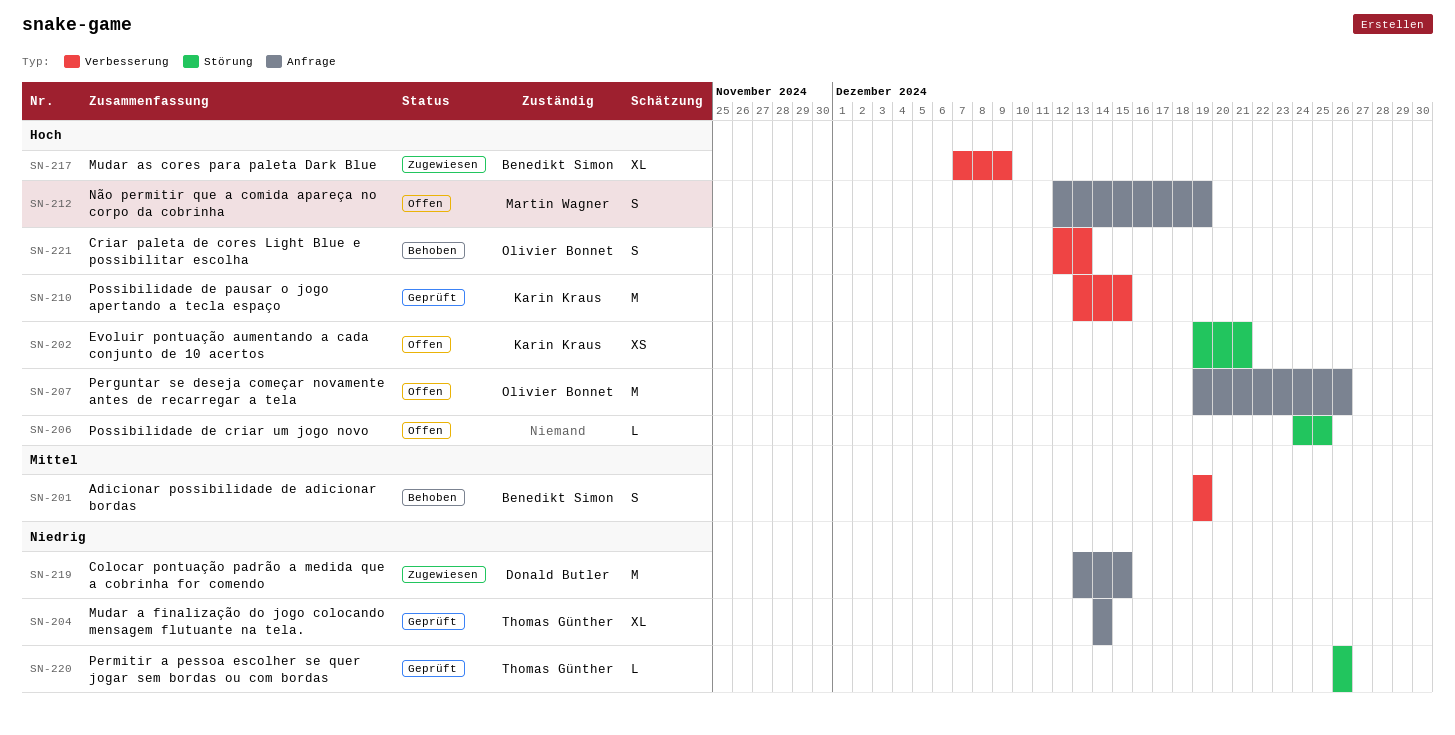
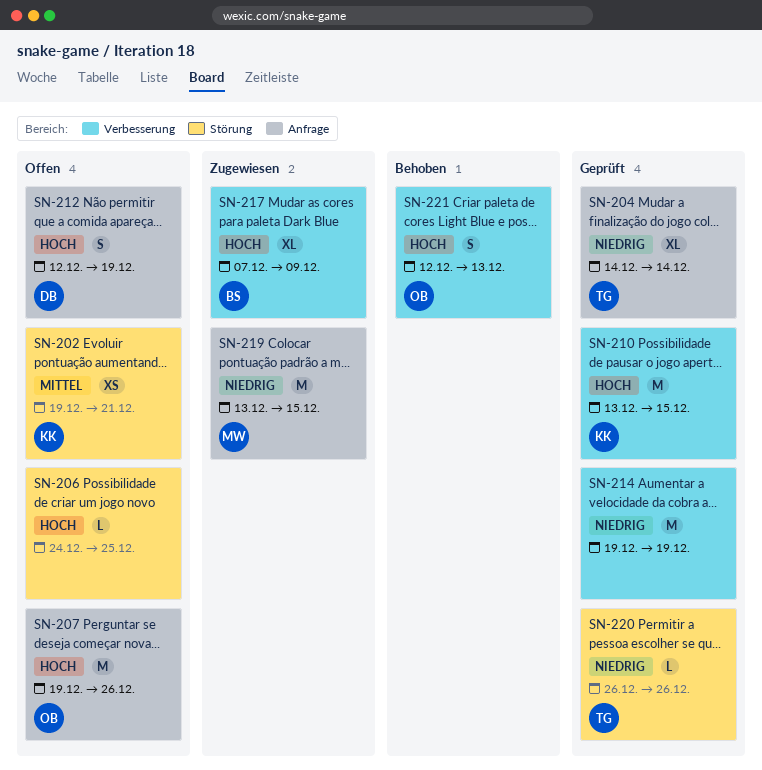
SN-201: present -> none
SN-202, priority: Hoch -> Mittel
SN-212, owner: Martin Wagner -> Donald Butler
SN-214: none -> present
SN-219, owner: Donald Butler -> Martin Wagner

